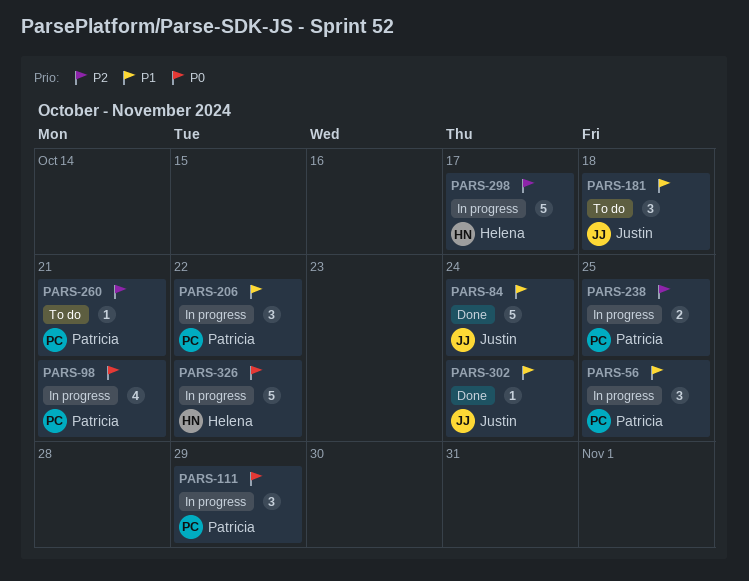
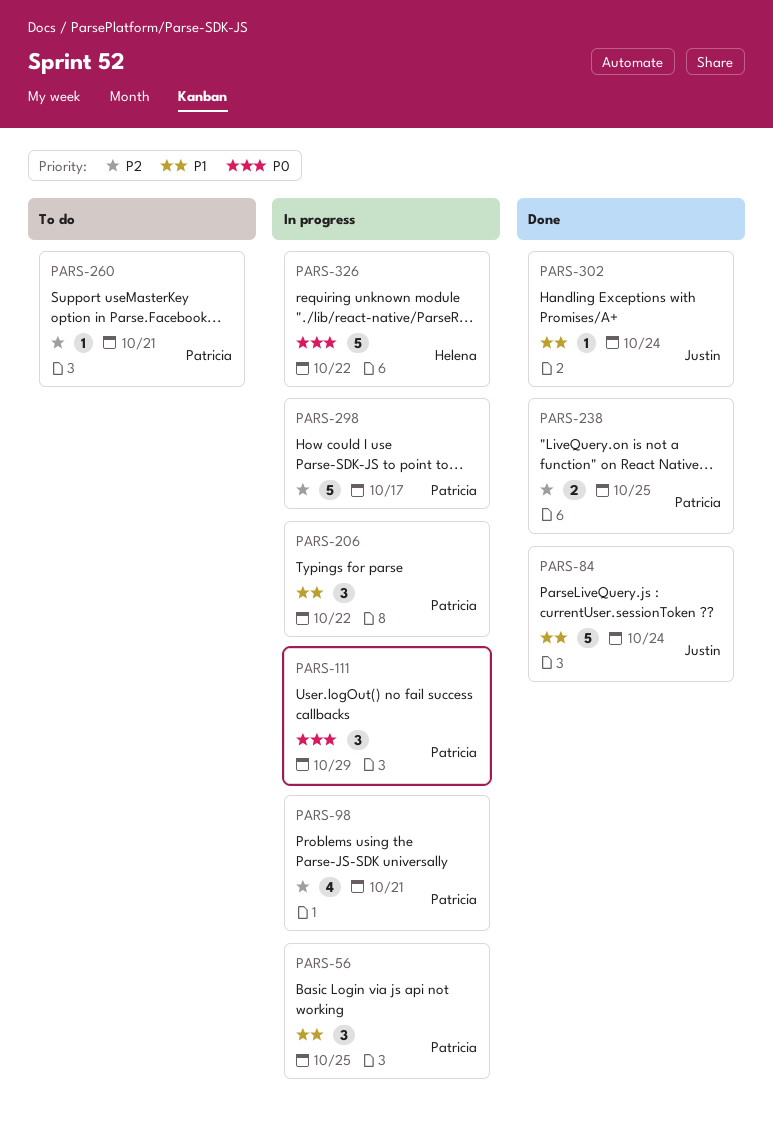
PARS-98, priority: P0 -> P2
PARS-181: present -> none
PARS-238, status: In progress -> Done
PARS-298, owner: Helena -> Patricia

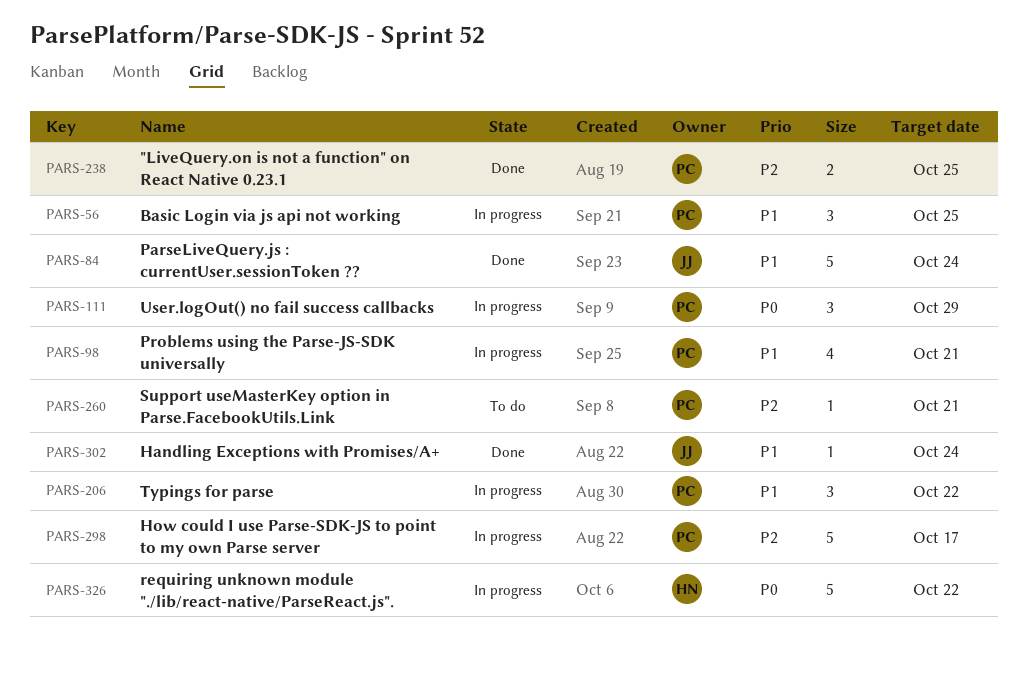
PARS-98, priority: P2 -> P1

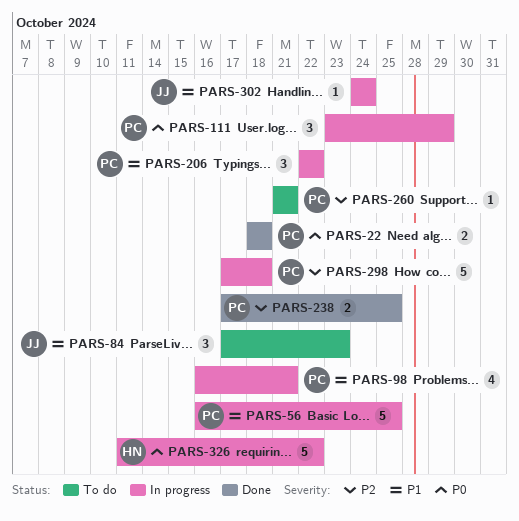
PARS-22: none -> present
PARS-56, estimate: 3 -> 5
PARS-84, status: Done -> To do
PARS-84, estimate: 5 -> 3
PARS-84, due: Oct 24 -> Oct 23
PARS-298, due: Oct 17 -> Oct 18
PARS-302, status: Done -> In progress

